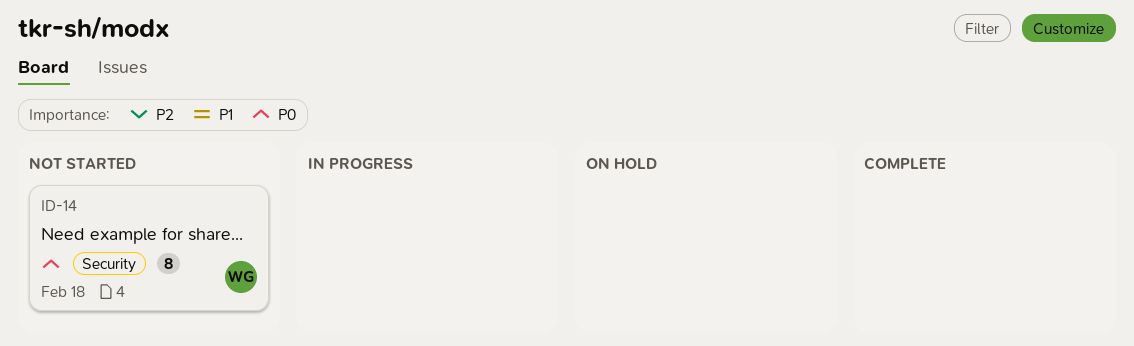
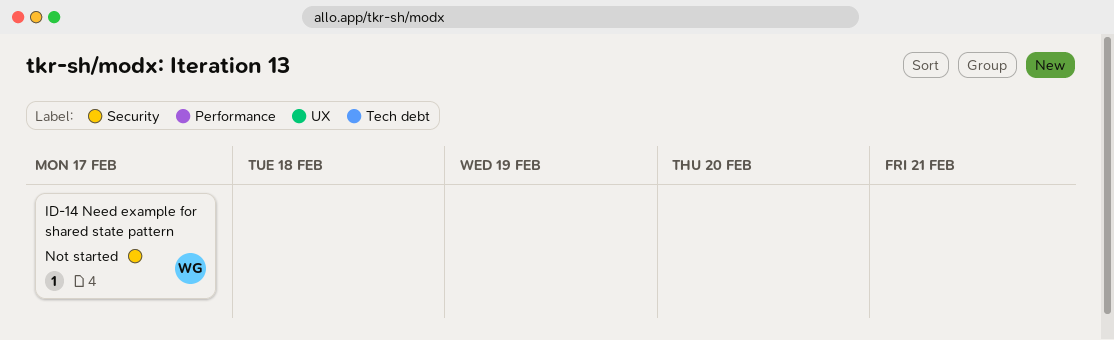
ID-14, estimate: 8 -> 1
ID-14, due: Feb 18 -> Feb 17

